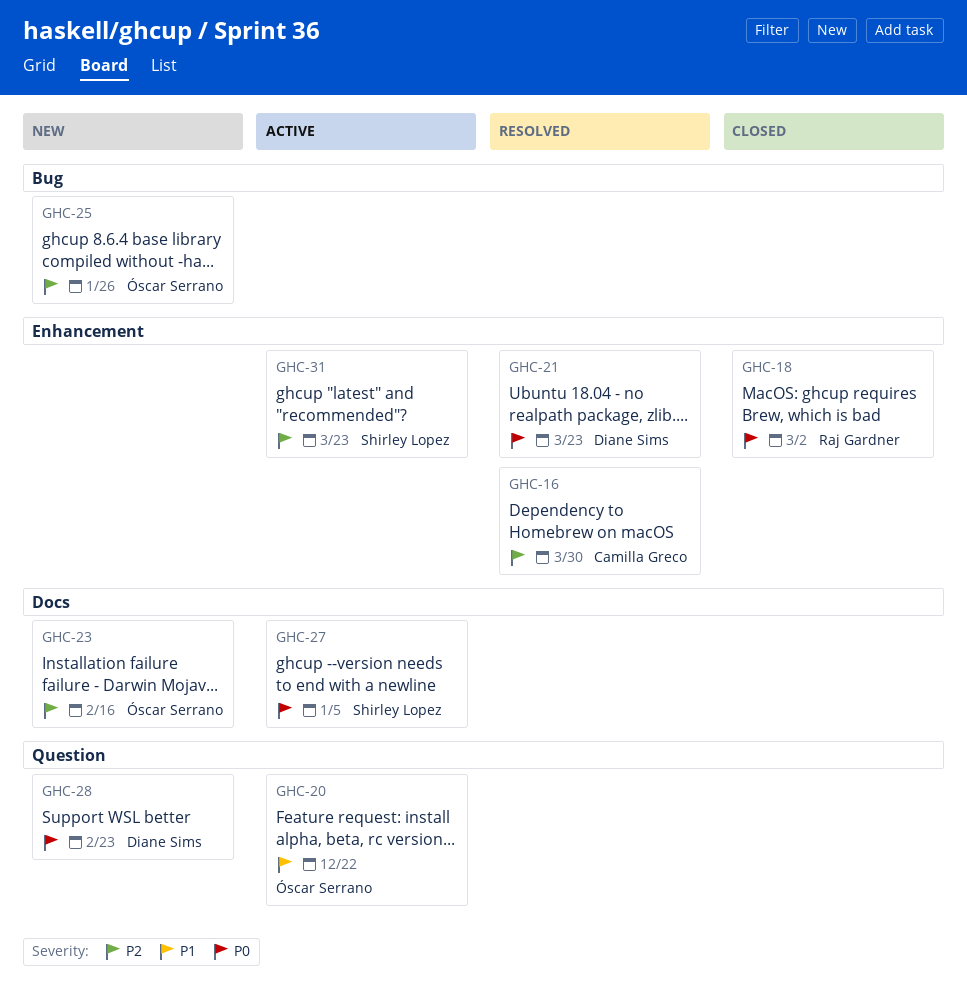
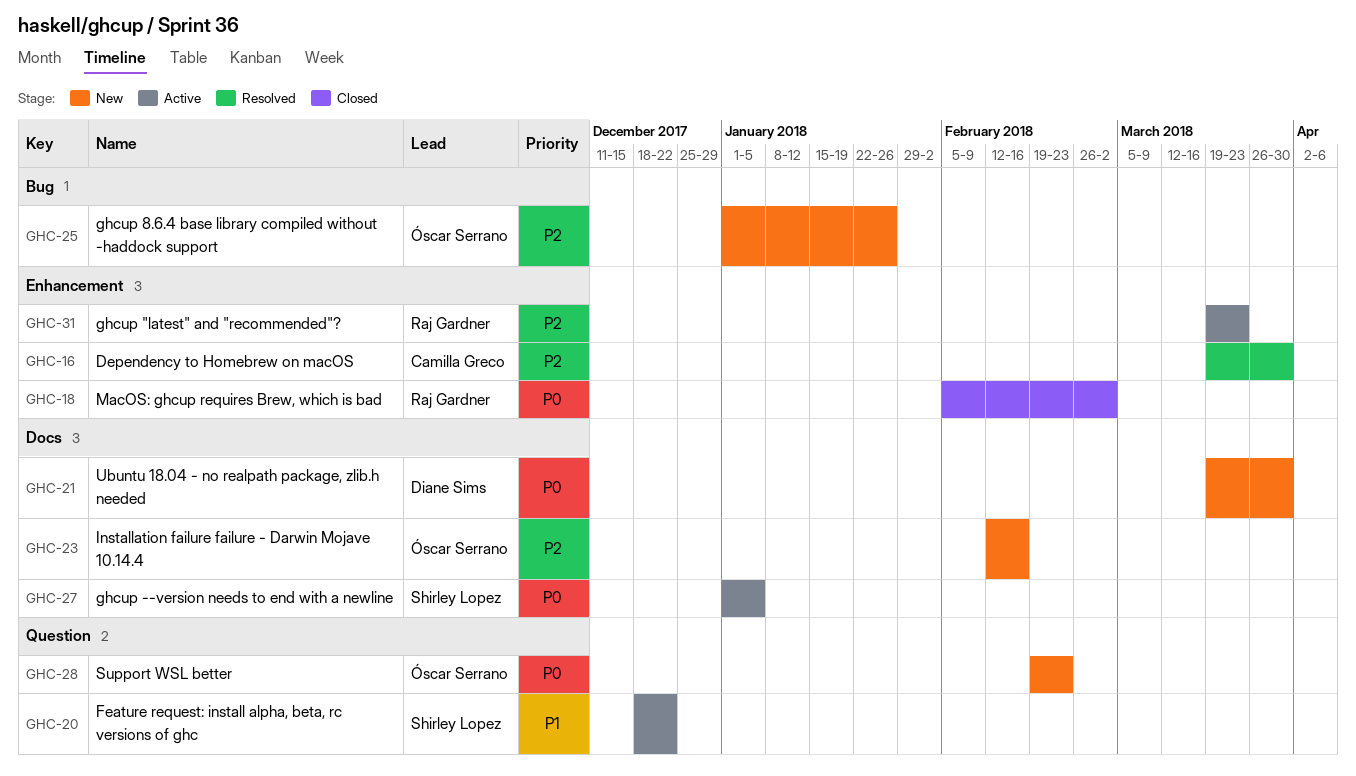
GHC-20, owner: Óscar Serrano -> Shirley Lopez
GHC-21, status: Resolved -> New
GHC-21, label: Enhancement -> Docs
GHC-21, due: Mar 23 -> Mar 30
GHC-28, owner: Diane Sims -> Óscar Serrano
GHC-31, owner: Shirley Lopez -> Raj Gardner

